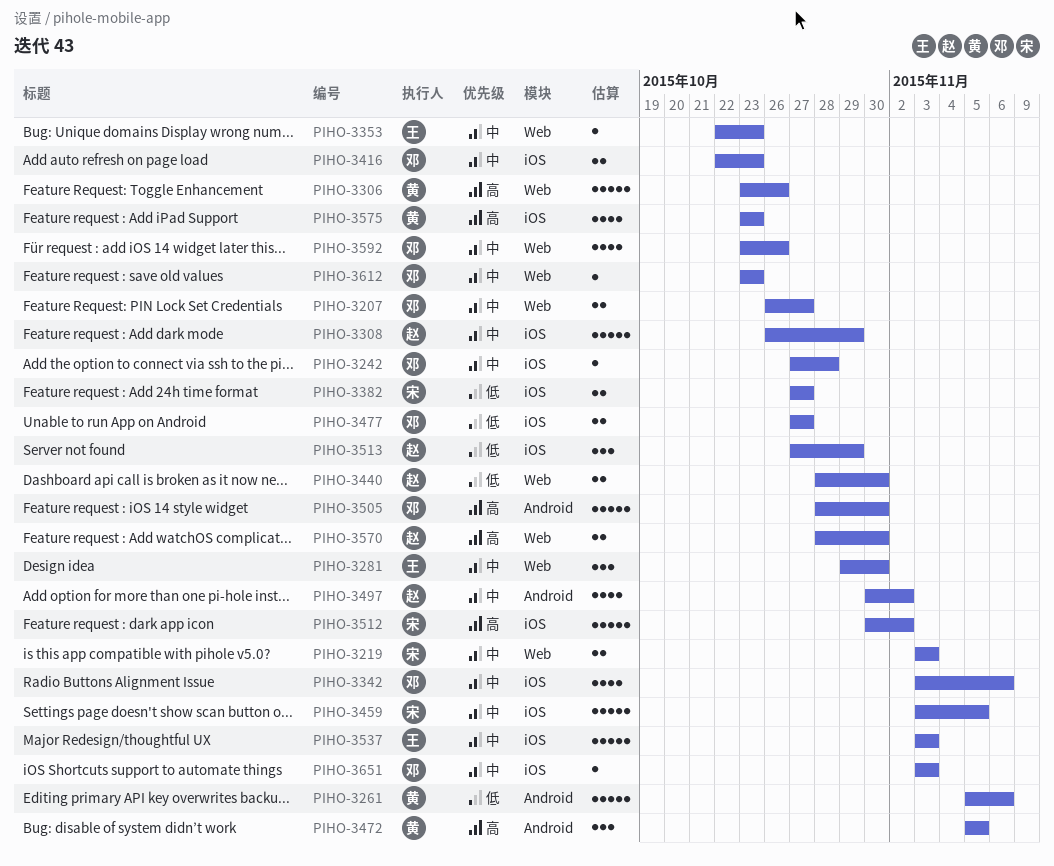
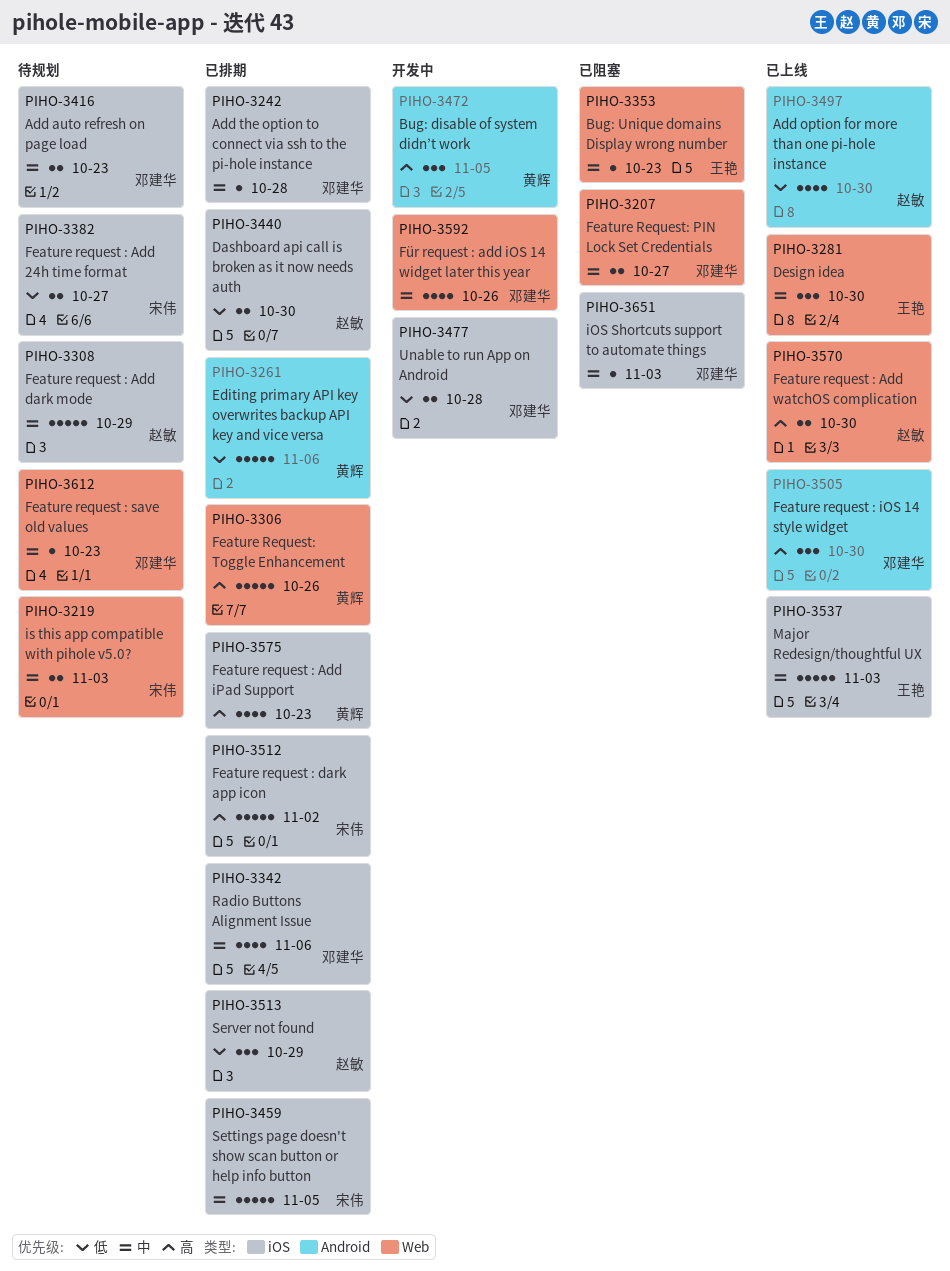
PIHO-3440, label: Web -> iOS
PIHO-3477, due: Oct 27 -> Oct 28
PIHO-3497, priority: 中 -> 低
PIHO-3497, due: Nov 2 -> Oct 30
PIHO-3505, estimate: 5 -> 3

